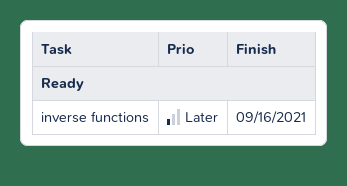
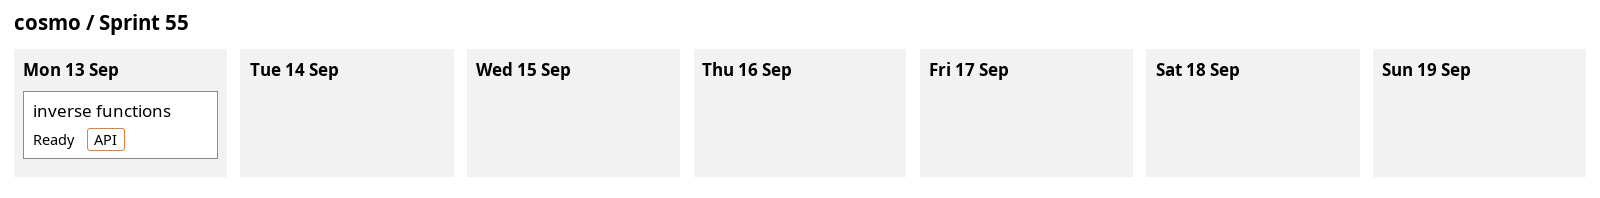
inverse functions, due: Sep 16 -> Sep 13

